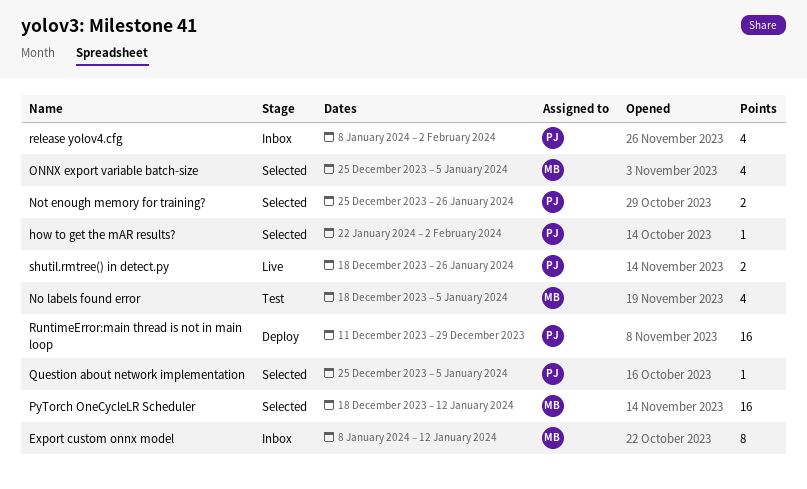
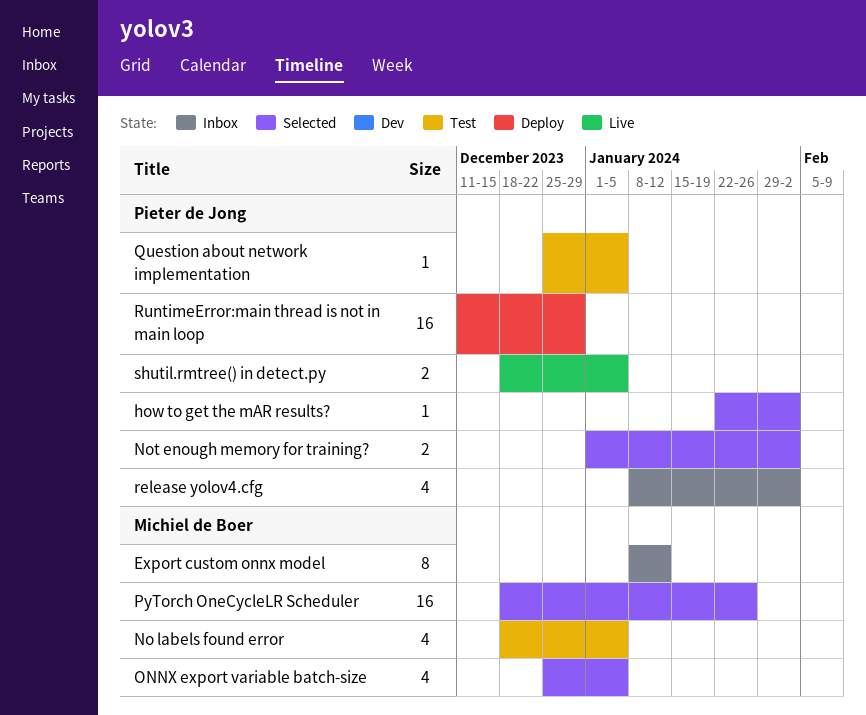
Not enough memory for training?, start: Dec 25 -> Jan 1
Not enough memory for training?, due: Jan 26 -> Feb 2
PyTorch OneCycleLR Scheduler, due: Jan 12 -> Jan 26
Question about network implementation, status: Selected -> Test
shutil.rmtree() in detect.py, due: Jan 26 -> Jan 5

